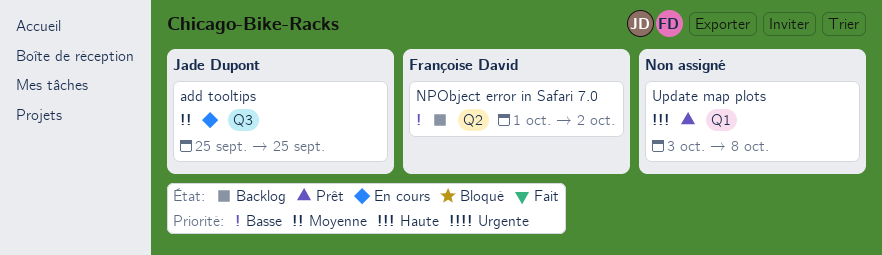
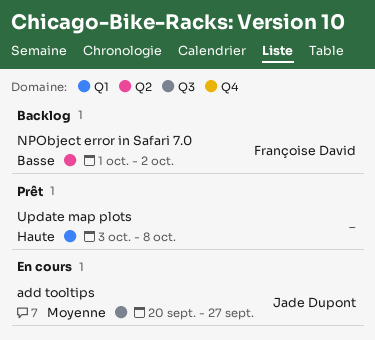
add tooltips, start: Sep 25 -> Sep 20
add tooltips, due: Sep 25 -> Sep 27

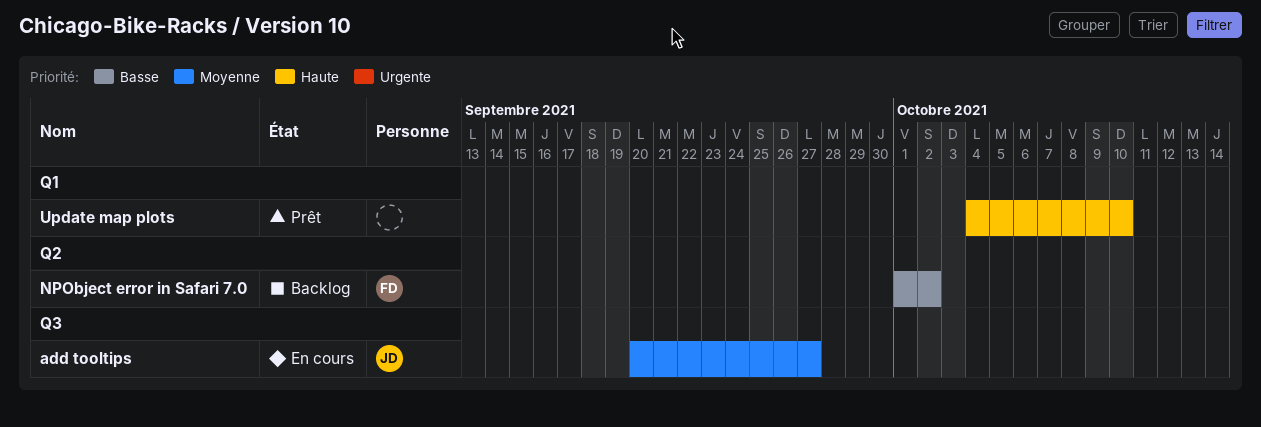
Update map plots, start: Oct 3 -> Oct 4
Update map plots, due: Oct 8 -> Oct 10

